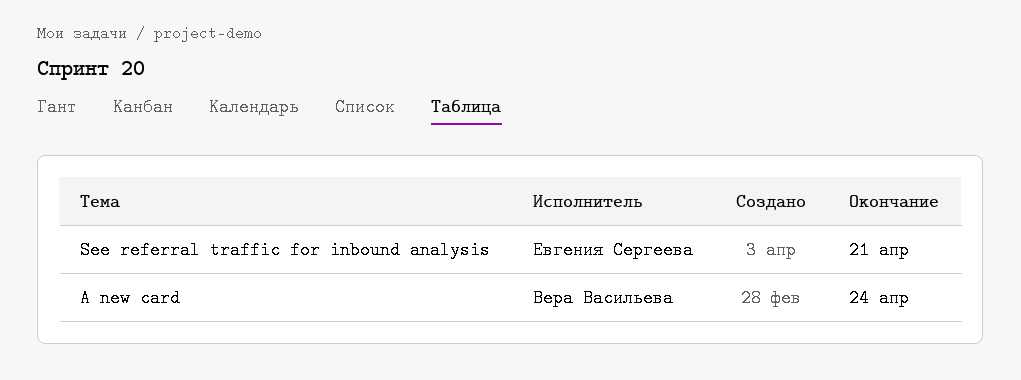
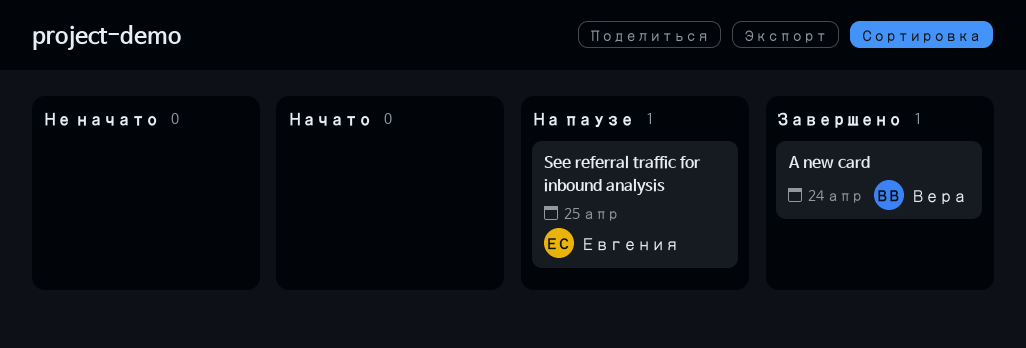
See referral traffic for inbound analysis, due: Apr 21 -> Apr 25

